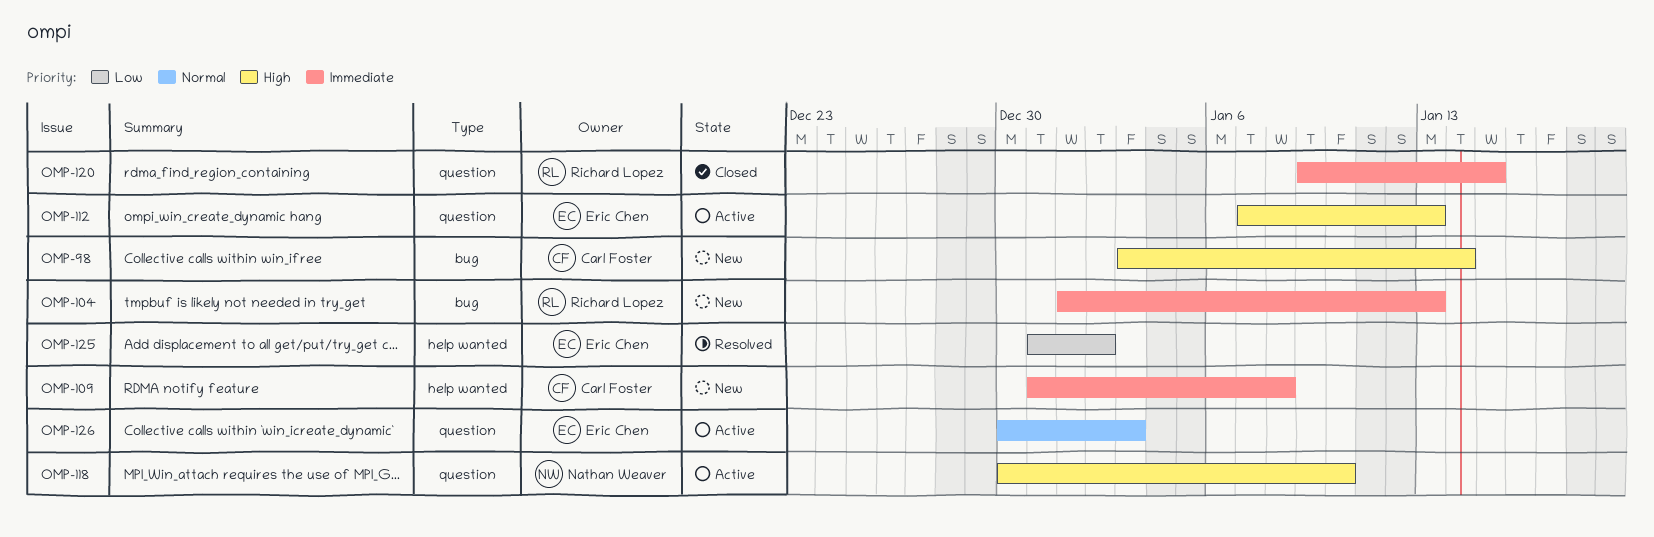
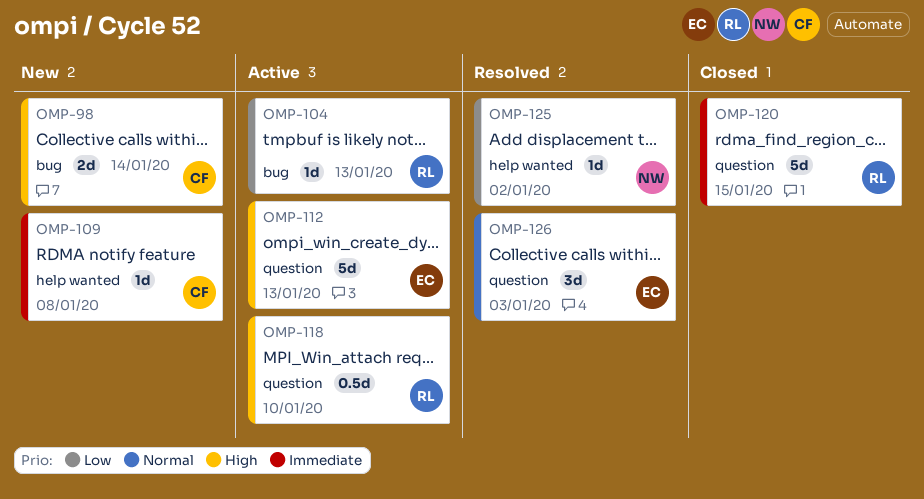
OMP-104, status: New -> Active
OMP-104, priority: Immediate -> Low
OMP-118, owner: Nathan Weaver -> Richard Lopez
OMP-125, owner: Eric Chen -> Nathan Weaver
OMP-126, status: Active -> Resolved

